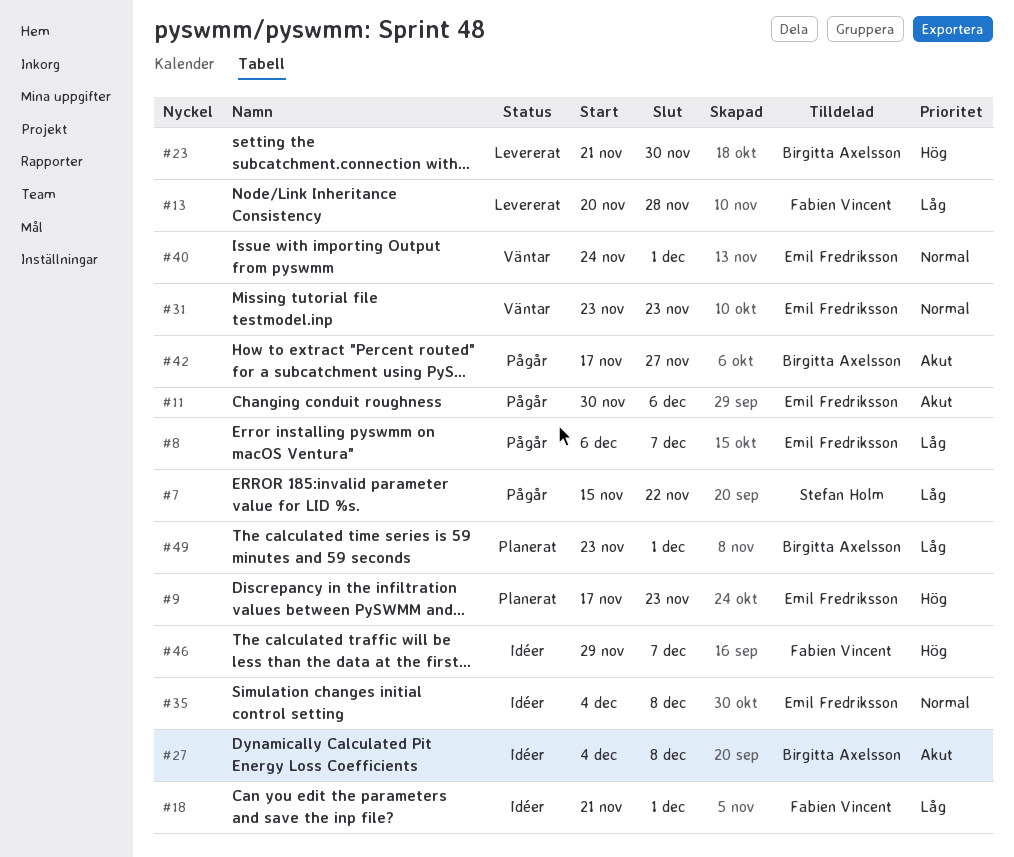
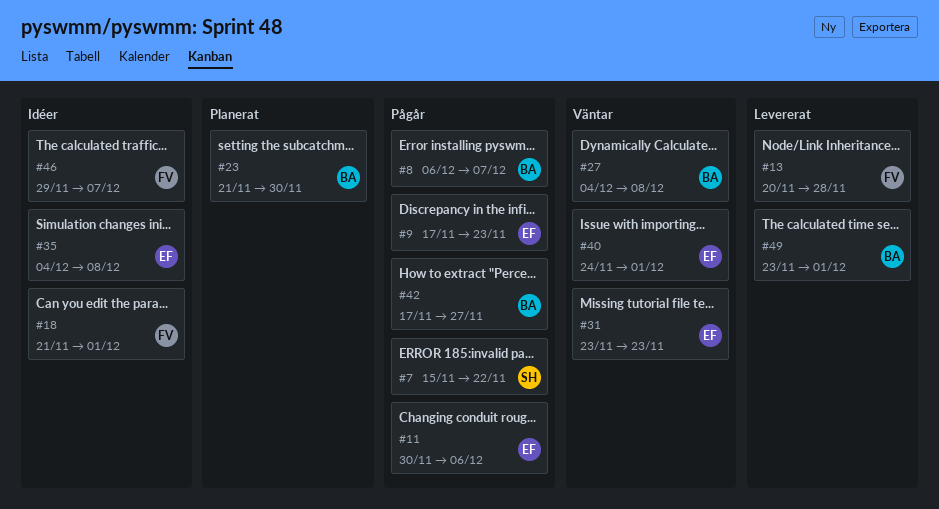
#8, owner: Emil Fredriksson -> Birgitta Axelsson
#9, status: Planerat -> Pågår
#23, status: Levererat -> Planerat
#27, status: Idéer -> Väntar
#49, status: Planerat -> Levererat

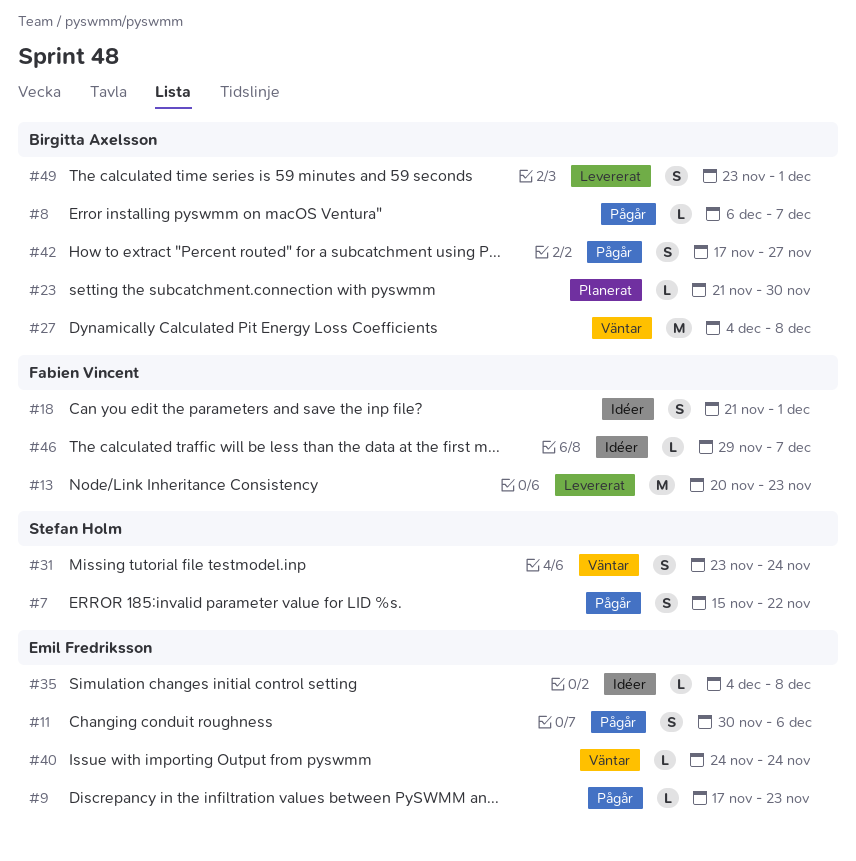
#13, due: Nov 28 -> Nov 23
#31, owner: Emil Fredriksson -> Stefan Holm
#31, due: Nov 23 -> Nov 24
#40, due: Dec 1 -> Nov 24

